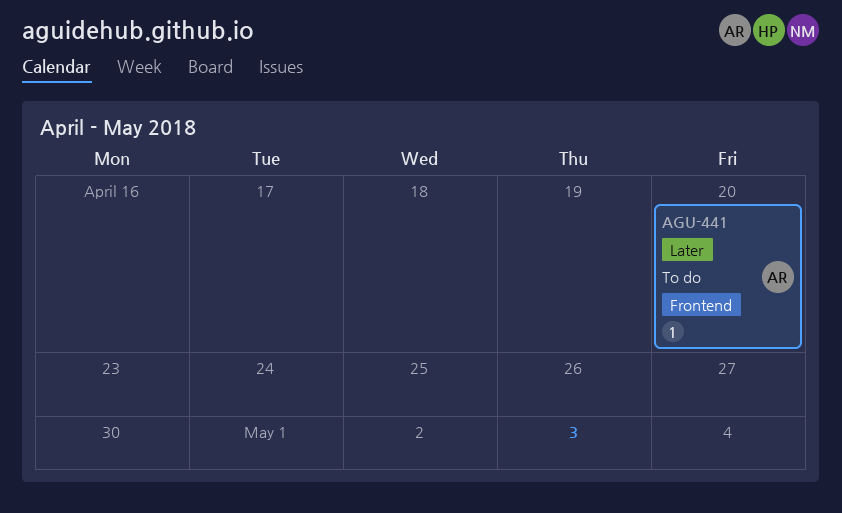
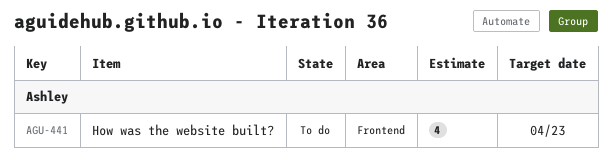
AGU-441, estimate: 1 -> 4
AGU-441, due: Apr 20 -> Apr 23

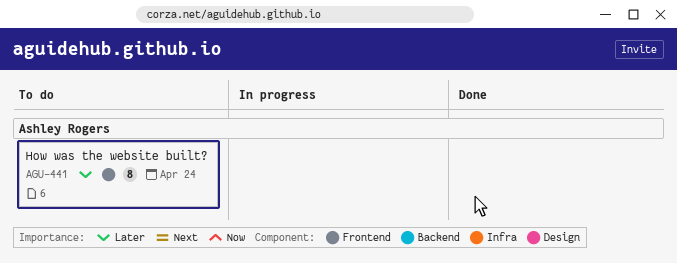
AGU-441, estimate: 4 -> 8
AGU-441, due: Apr 23 -> Apr 24

